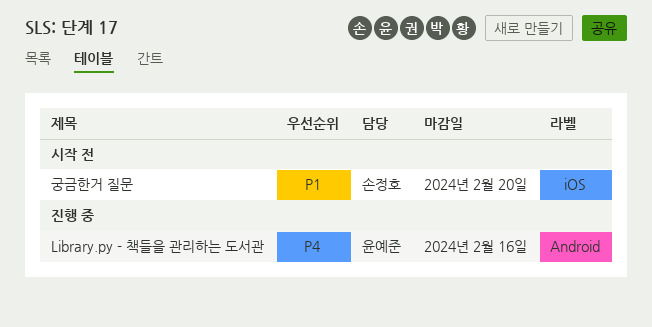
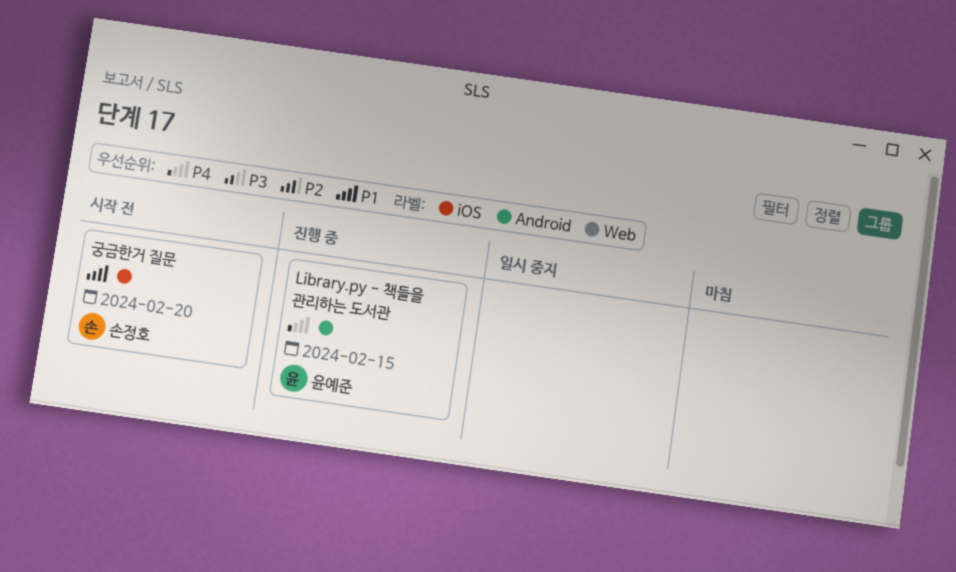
Library.py - 책들을 관리하는 도서관, due: Feb 16 -> Feb 15

